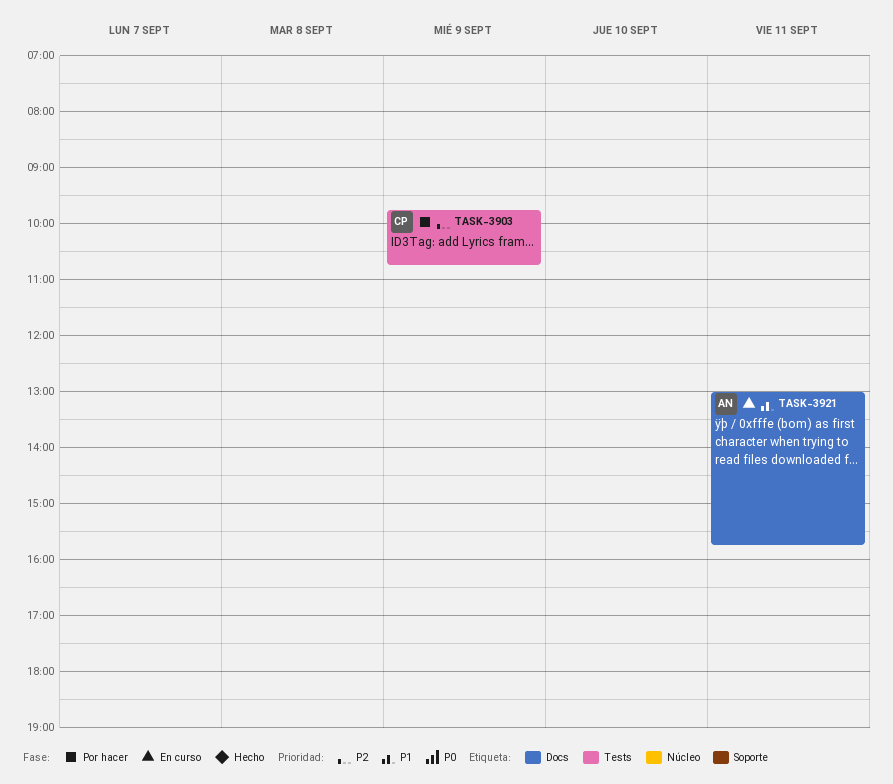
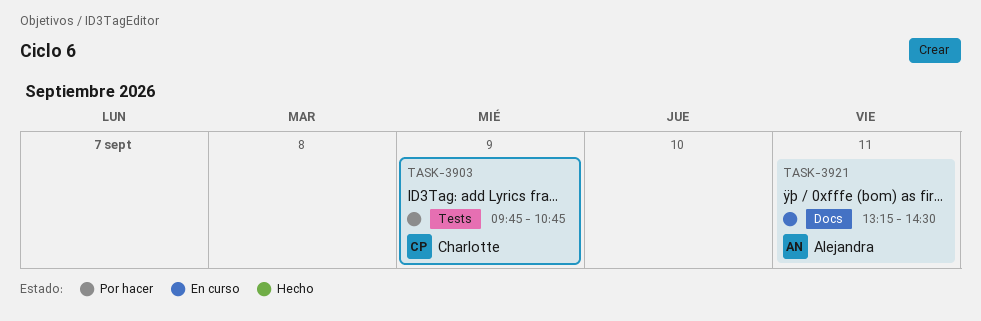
TASK-3921, begins: 13:00 -> 13:15
TASK-3921, ends: 15:45 -> 14:30

